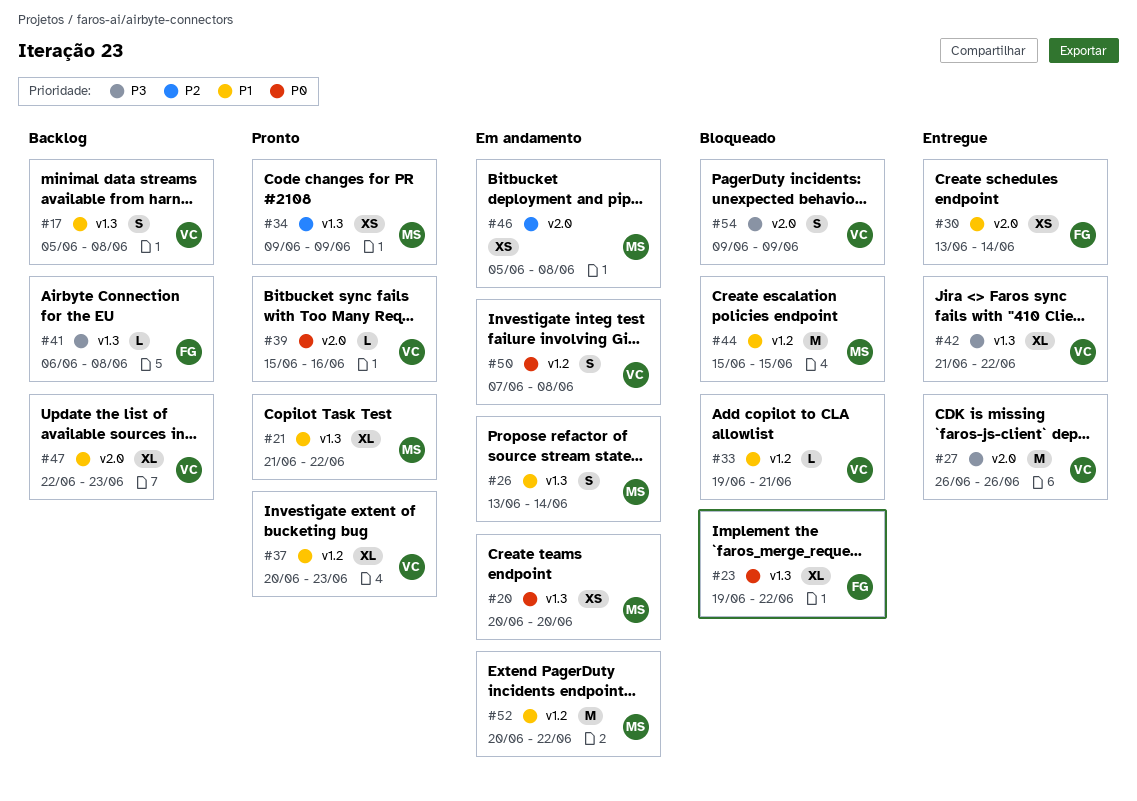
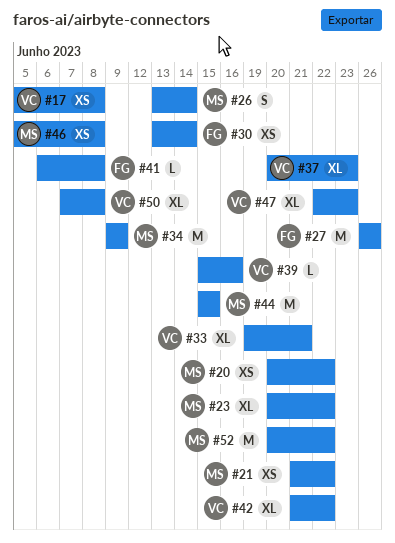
#17, estimate: S -> XS
#20, due: Jun 20 -> Jun 22
#21, estimate: XL -> XS
#23, owner: FG -> MS
#23, start: Jun 19 -> Jun 20
#27, owner: VC -> FG
#33, estimate: L -> XL
#34, estimate: XS -> M
#50, estimate: S -> XL
#54: present -> none

